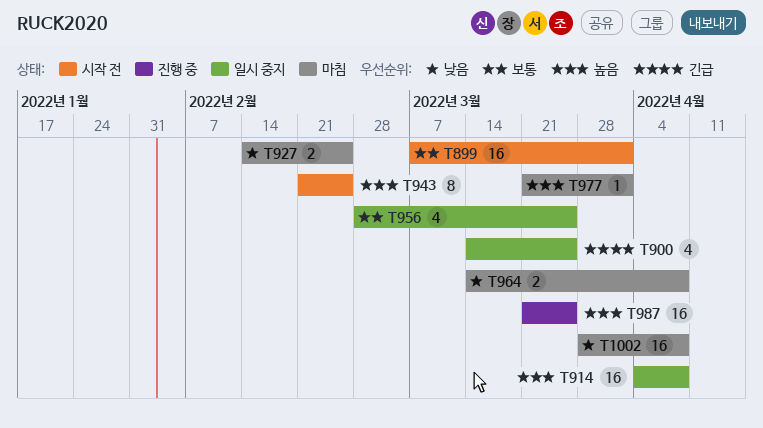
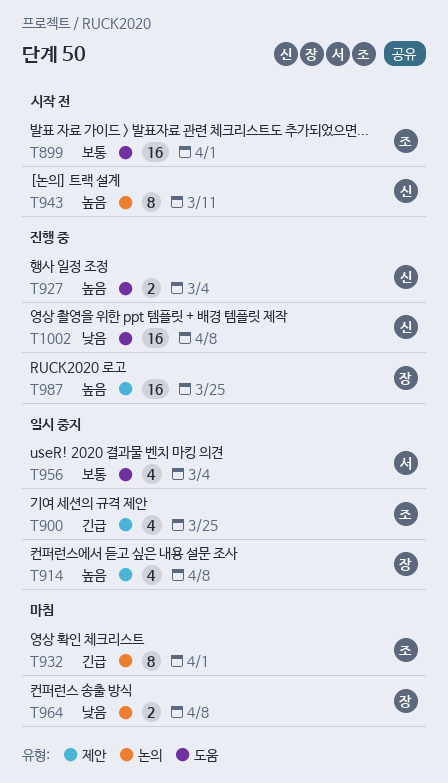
T914, estimate: 16 -> 4
T927, status: 마침 -> 진행 중
T927, priority: 낮음 -> 높음
T927, due: Feb 25 -> Mar 4
T932: none -> present
T943, due: Feb 25 -> Mar 11
T956, due: Mar 25 -> Mar 4
T977: present -> none
T1002, status: 마침 -> 진행 중

